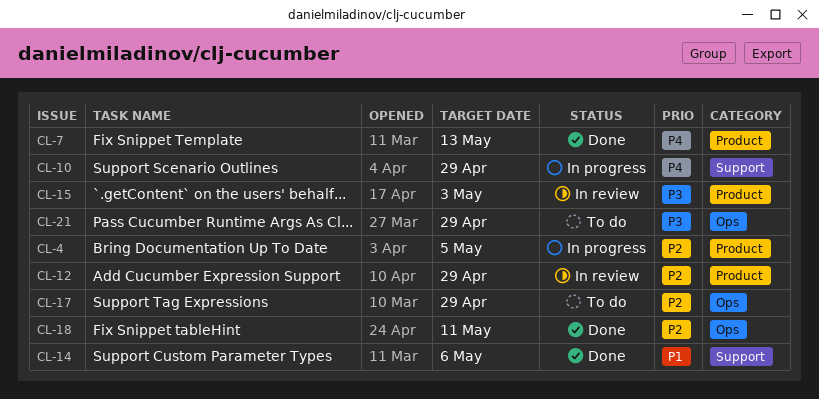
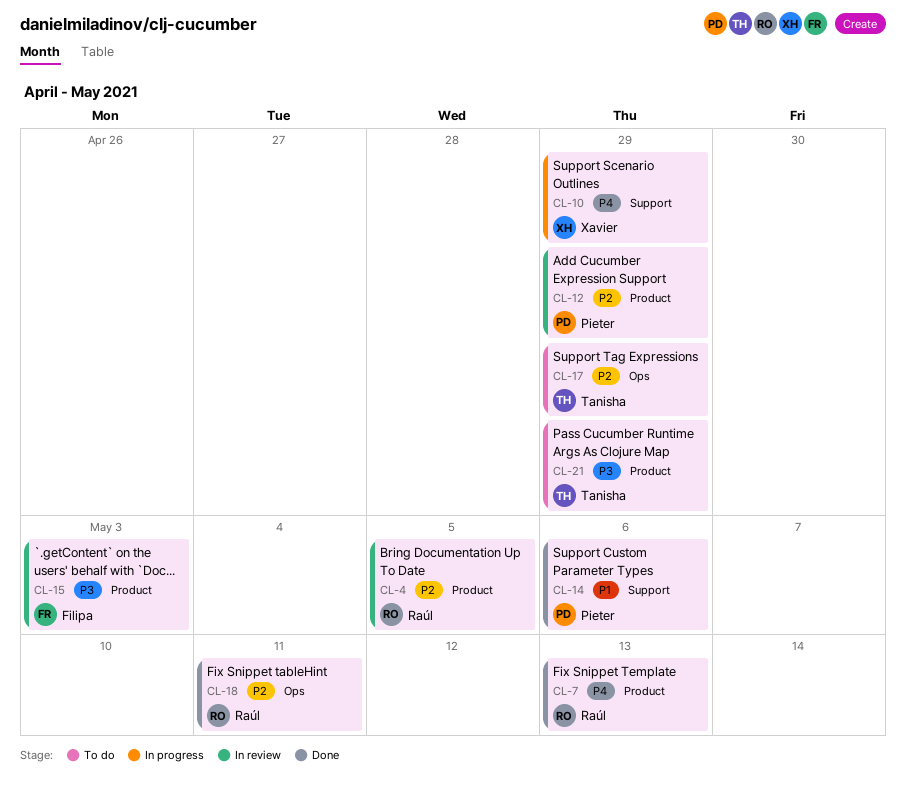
CL-4, status: In progress -> In review
CL-21, label: Ops -> Product

